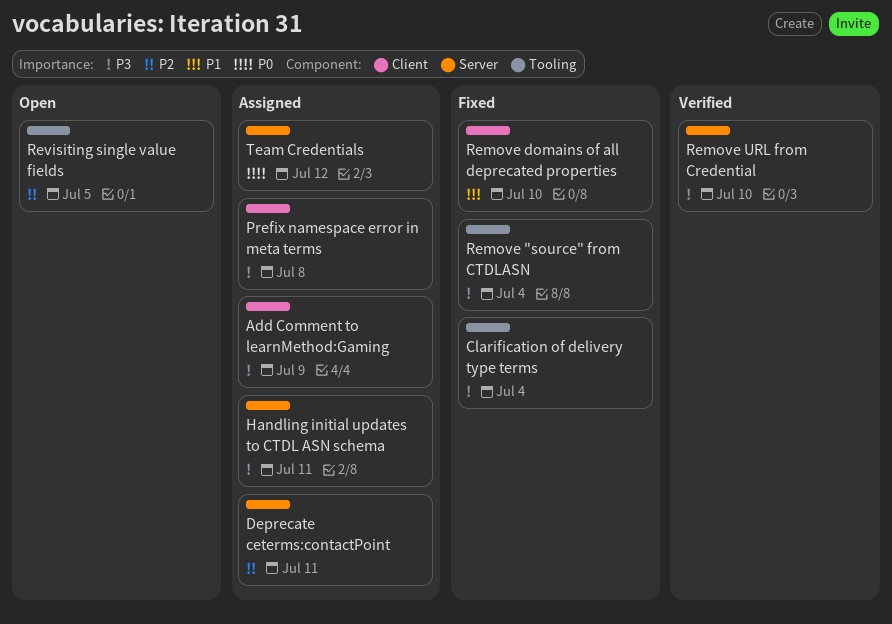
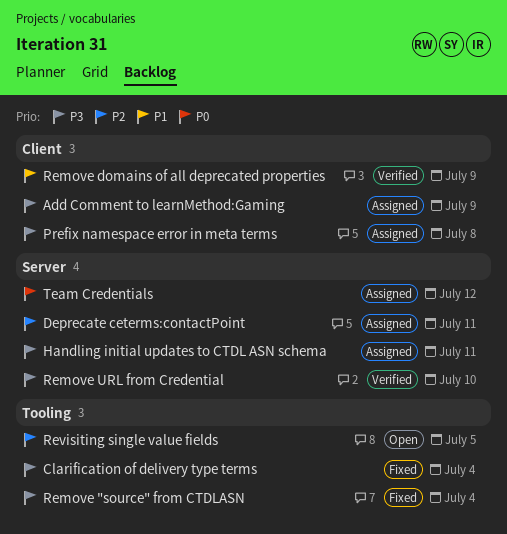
Remove domains of all deprecated properties, status: Fixed -> Verified
Remove domains of all deprecated properties, due: Jul 10 -> Jul 9

